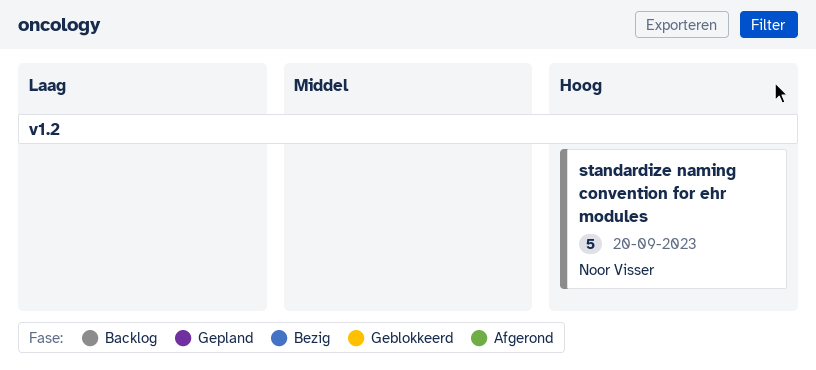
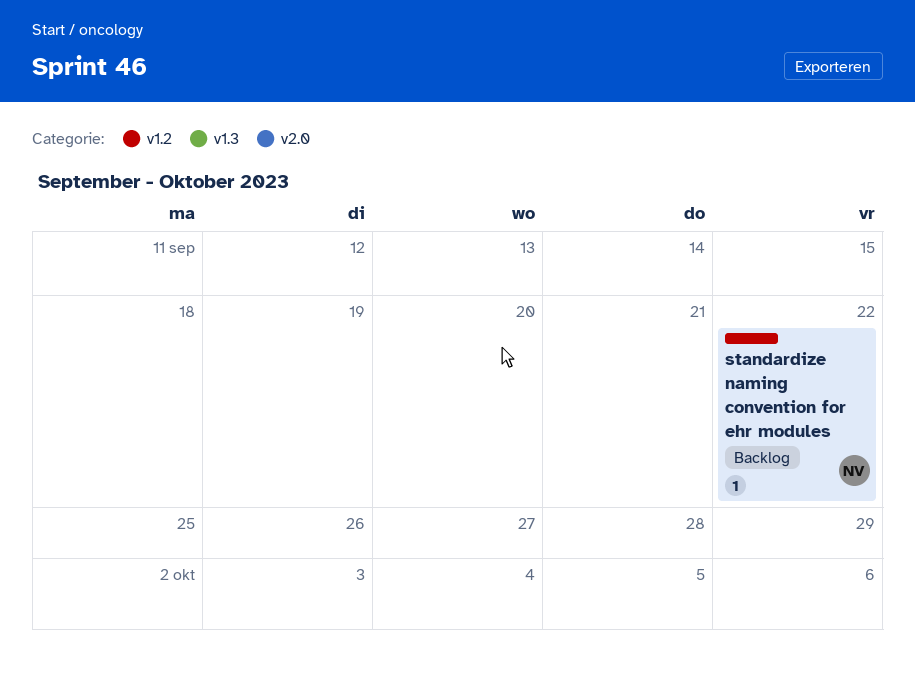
standardize naming convention for ehr modules, estimate: 5 -> 1
standardize naming convention for ehr modules, due: Sep 20 -> Sep 22

